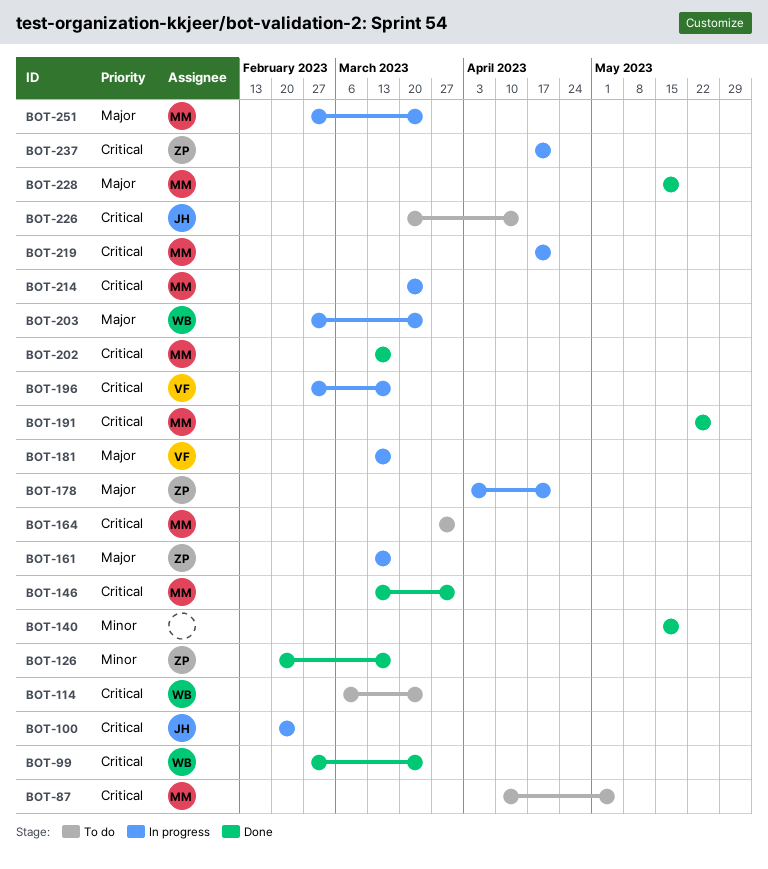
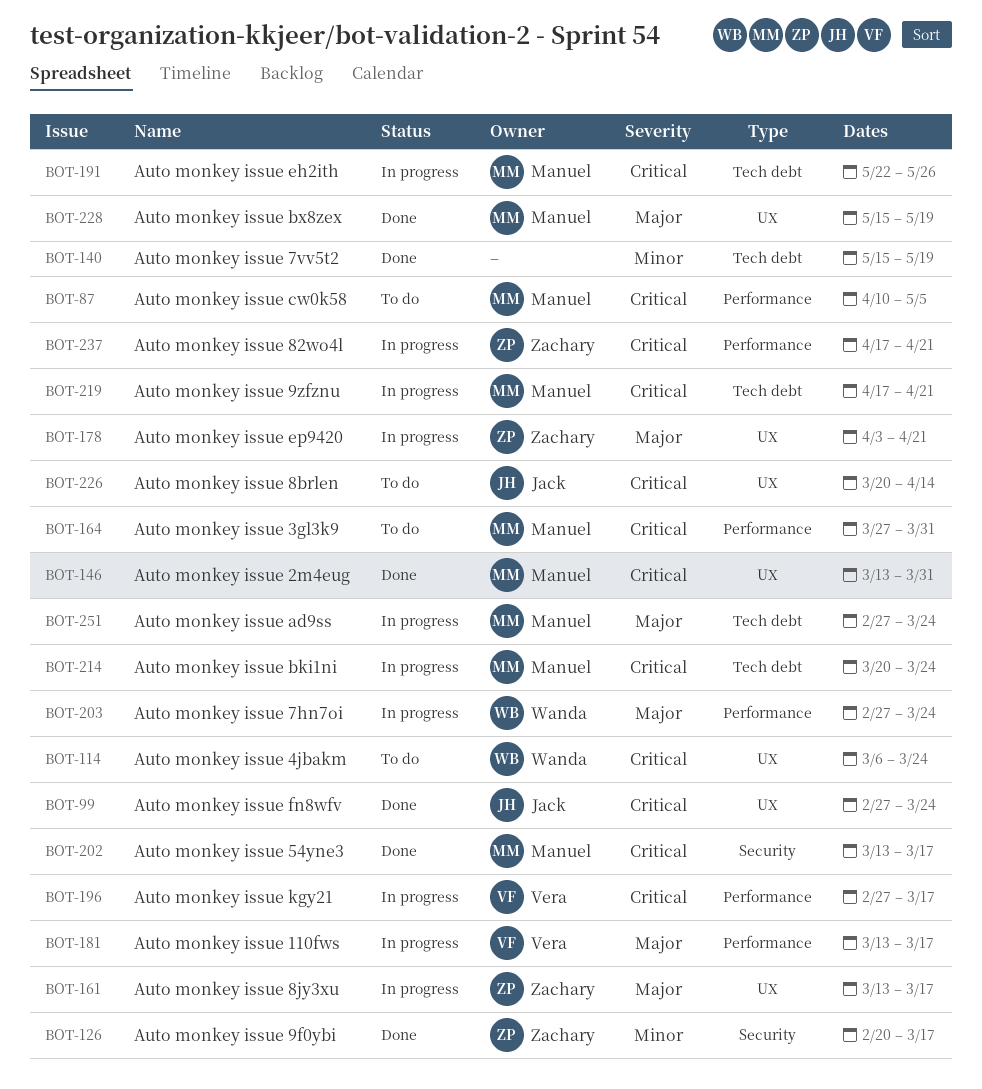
BOT-99, owner: Wanda -> Jack
BOT-100: present -> none
BOT-191, status: Done -> In progress

